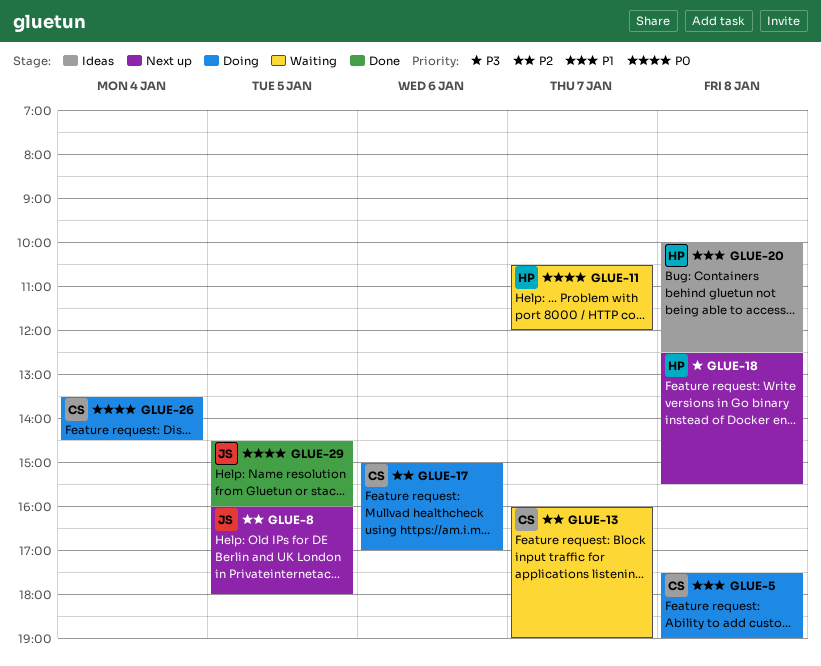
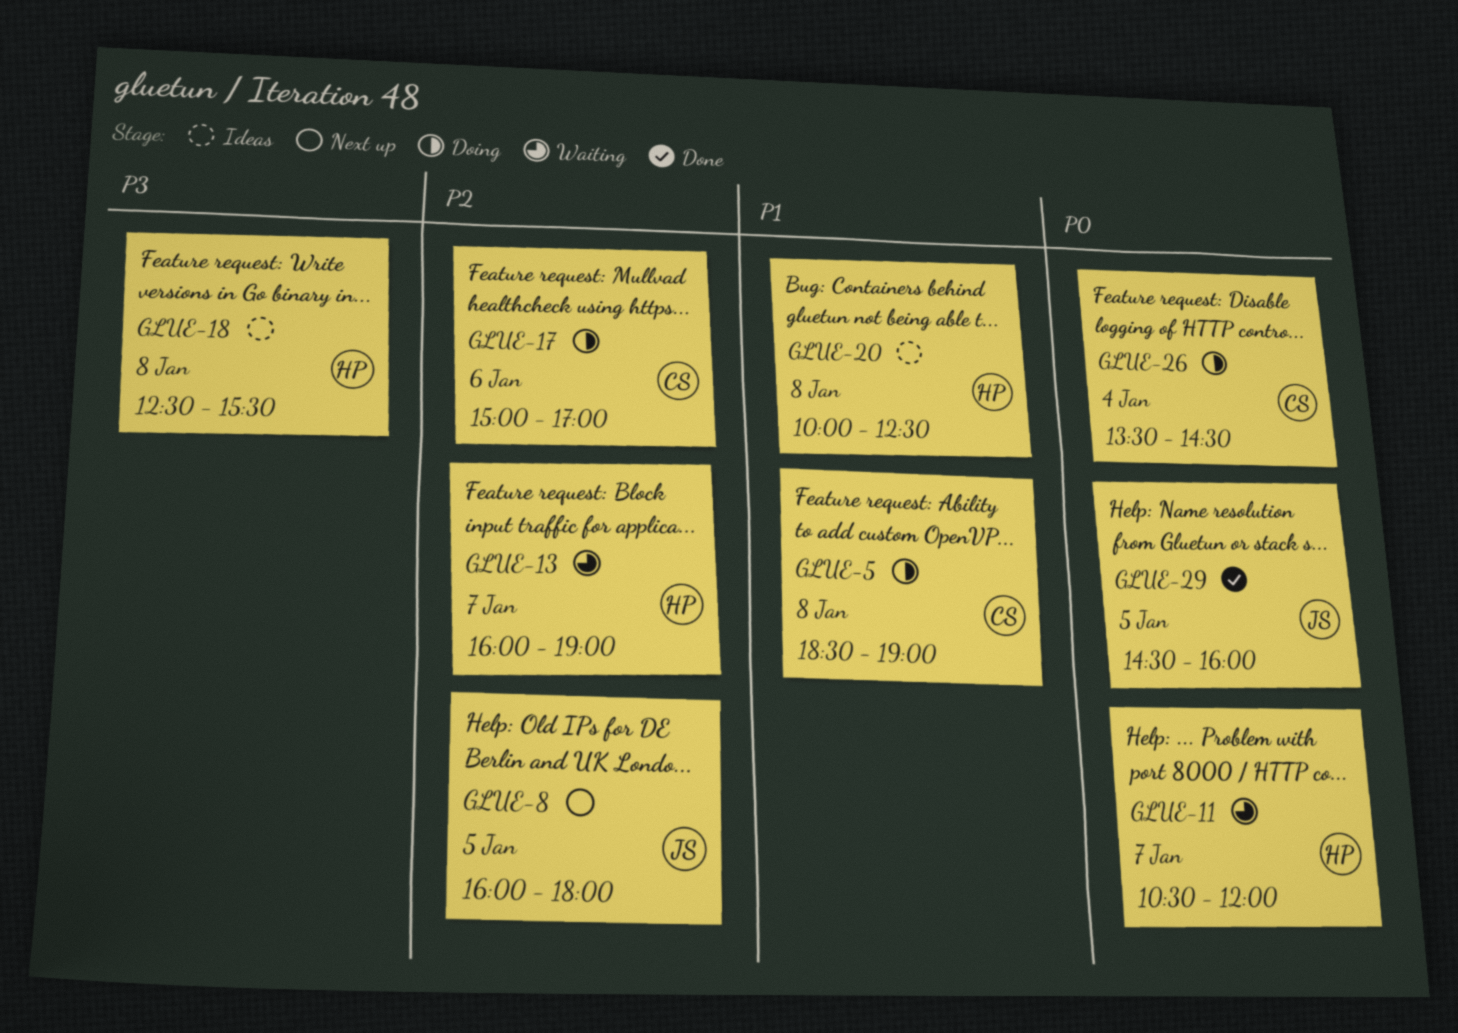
GLUE-5, begins: 17:30 -> 18:30
GLUE-13, owner: CS -> HP
GLUE-18, status: Next up -> Ideas

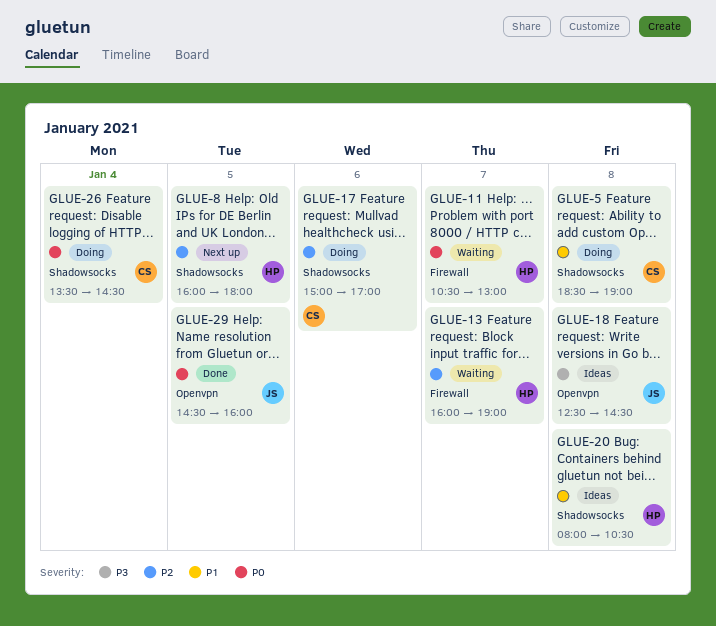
GLUE-8, owner: JS -> HP
GLUE-11, ends: 12:00 -> 13:00
GLUE-18, owner: HP -> JS
GLUE-18, ends: 15:30 -> 14:30
GLUE-20, begins: 10:00 -> 08:00
GLUE-20, ends: 12:30 -> 10:30

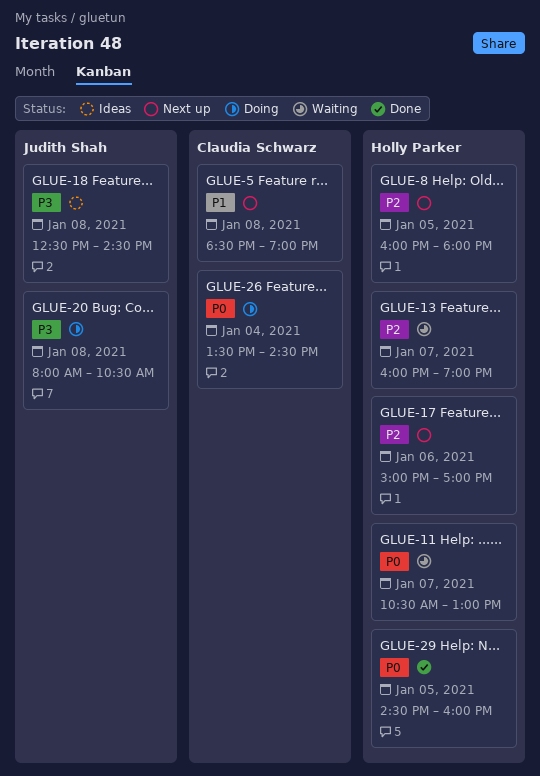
GLUE-5, status: Doing -> Next up
GLUE-17, status: Doing -> Next up
GLUE-17, owner: Claudia Schwarz -> Holly Parker
GLUE-20, status: Ideas -> Doing
GLUE-20, owner: Holly Parker -> Judith Shah
GLUE-20, priority: P1 -> P3
GLUE-29, owner: Judith Shah -> Holly Parker

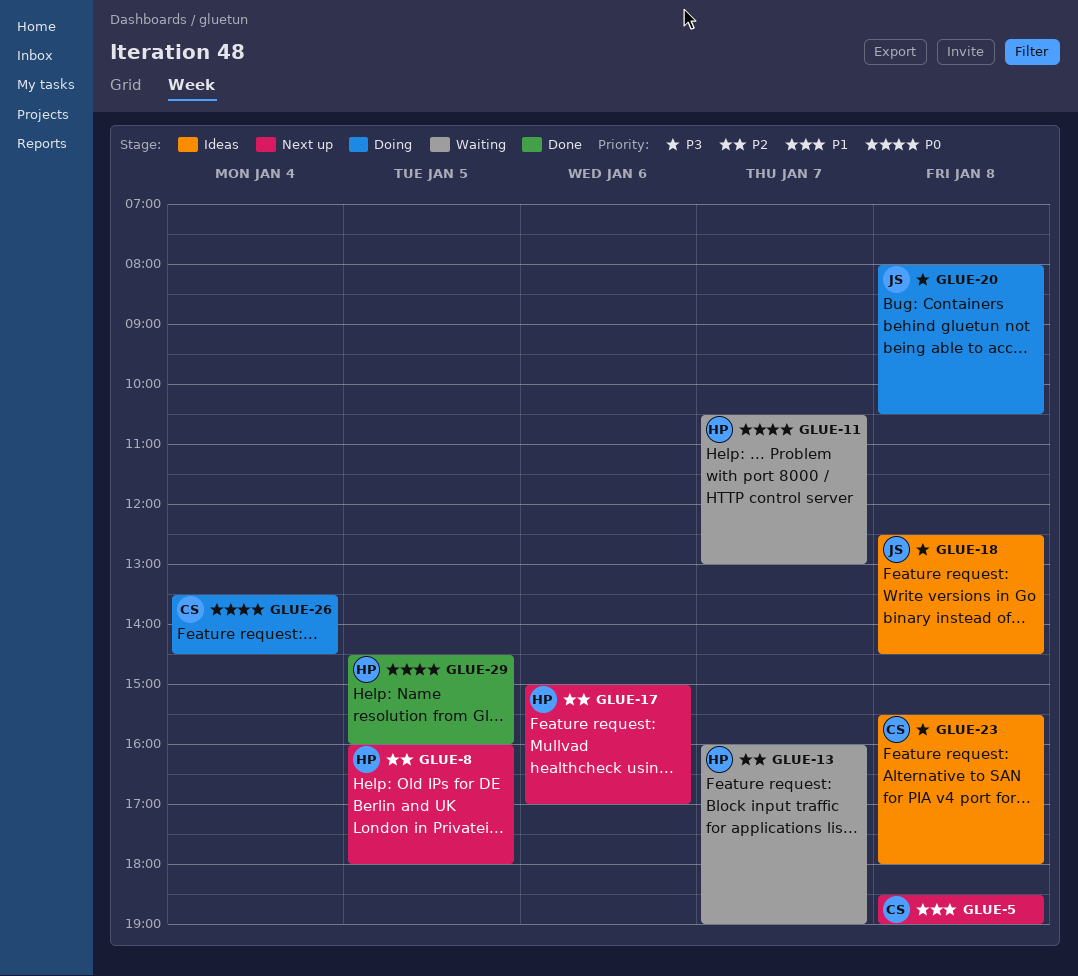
GLUE-23: none -> present

